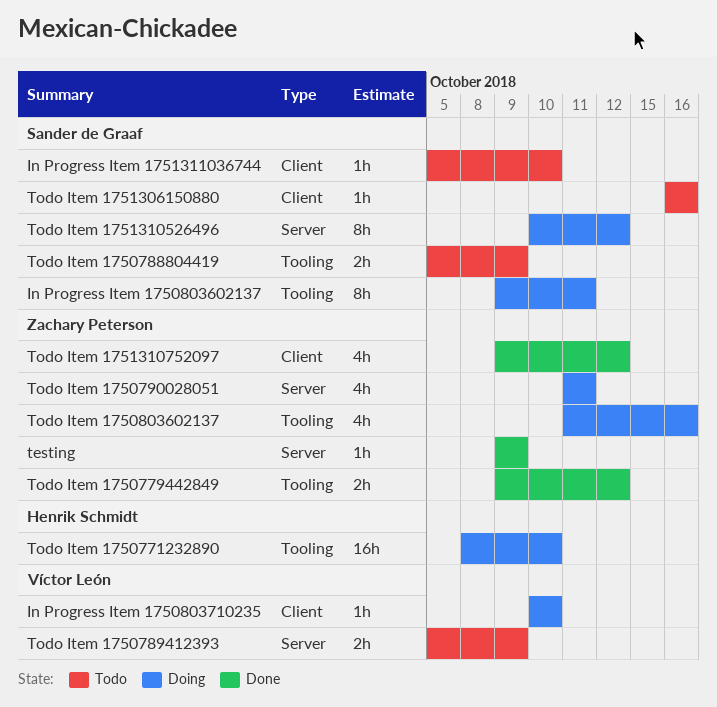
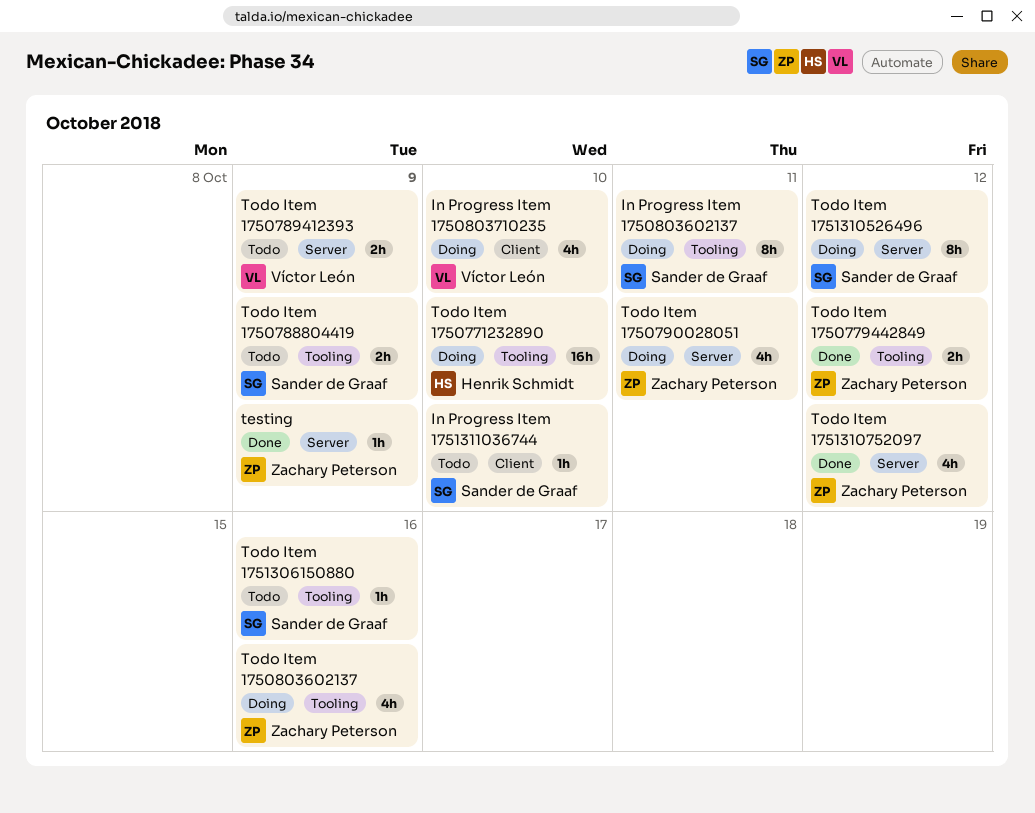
In Progress Item 1750803710235, estimate: 1h -> 4h
Todo Item 1751306150880, label: Client -> Tooling
Todo Item 1751310752097, label: Client -> Server

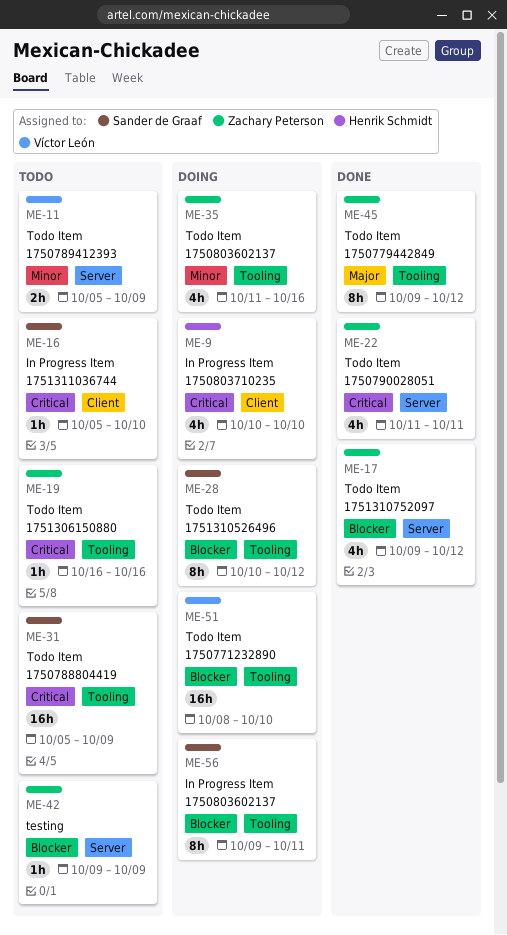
In Progress Item 1750803710235, owner: Víctor León -> Henrik Schmidt
testing, status: Done -> Todo
Todo Item 1750771232890, owner: Henrik Schmidt -> Víctor León
Todo Item 1750779442849, estimate: 2h -> 8h
Todo Item 1750788804419, estimate: 2h -> 16h
Todo Item 1750790028051, status: Doing -> Done
Todo Item 1751306150880, owner: Sander de Graaf -> Zachary Peterson
Todo Item 1751310526496, label: Server -> Tooling

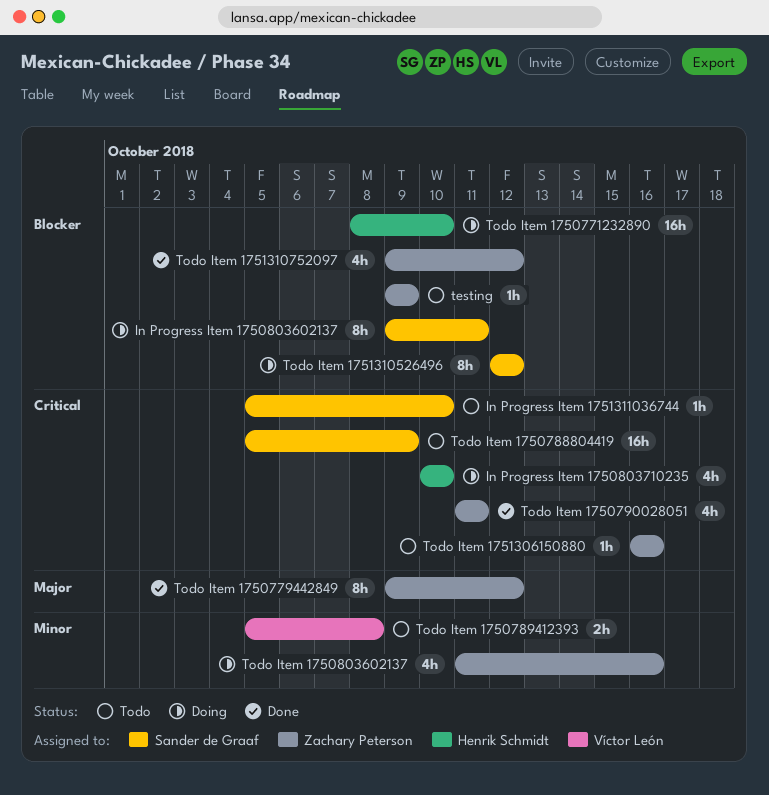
Todo Item 1750771232890, owner: Víctor León -> Henrik Schmidt
Todo Item 1750789412393, due: Oct 9 -> Oct 8
Todo Item 1751310526496, start: Oct 10 -> Oct 12

